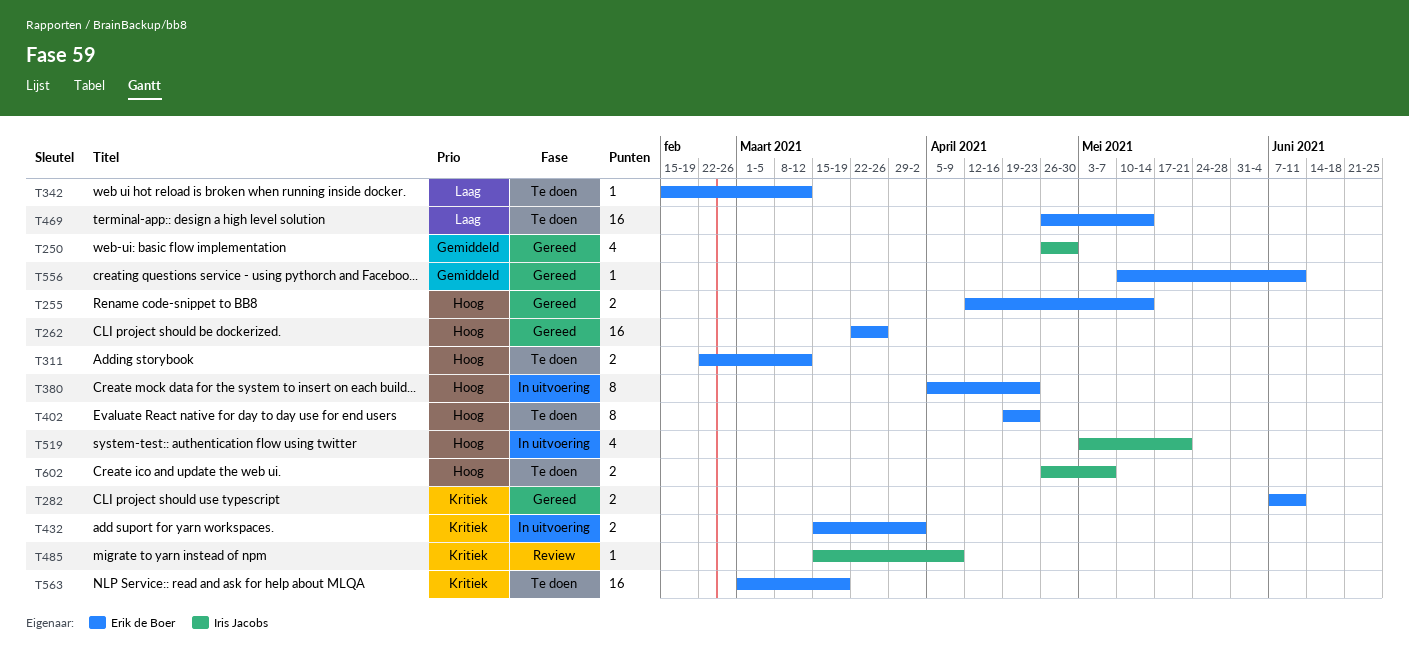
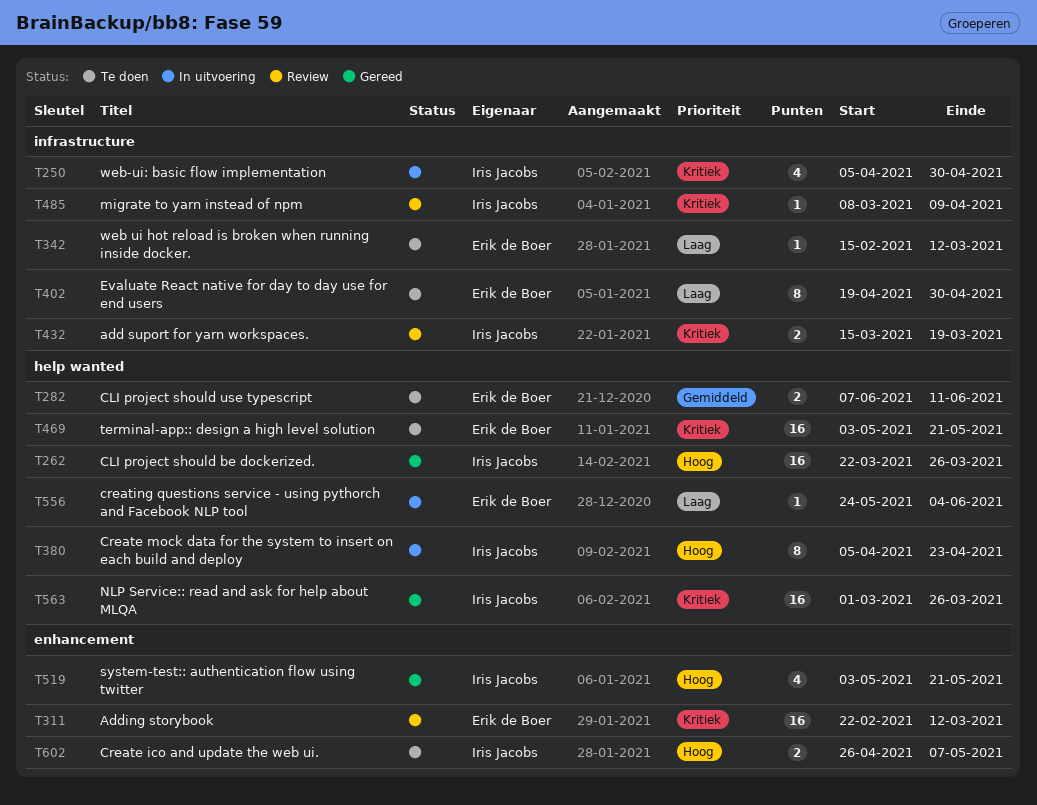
T250, status: Gereed -> In uitvoering
T250, priority: Gemiddeld -> Kritiek
T250, start: Apr 26 -> Apr 5
T255: present -> none
T262, owner: Erik de Boer -> Iris Jacobs
T282, status: Gereed -> Te doen
T282, priority: Kritiek -> Gemiddeld
T311, status: Te doen -> Review
T311, priority: Hoog -> Kritiek
T311, estimate: 2 -> 16
T380, owner: Erik de Boer -> Iris Jacobs
T402, priority: Hoog -> Laag
T402, due: Apr 23 -> Apr 30
T432, status: In uitvoering -> Review
T432, owner: Erik de Boer -> Iris Jacobs
T432, due: Apr 2 -> Mar 19
T469, priority: Laag -> Kritiek
T469, start: Apr 26 -> May 3
T469, due: May 14 -> May 21
T485, start: Mar 15 -> Mar 8
T519, status: In uitvoering -> Gereed
T556, status: Gereed -> In uitvoering
T556, priority: Gemiddeld -> Laag
T556, start: May 10 -> May 24
T556, due: Jun 11 -> Jun 4
T563, status: Te doen -> Gereed
T563, owner: Erik de Boer -> Iris Jacobs
T563, due: Mar 19 -> Mar 26

